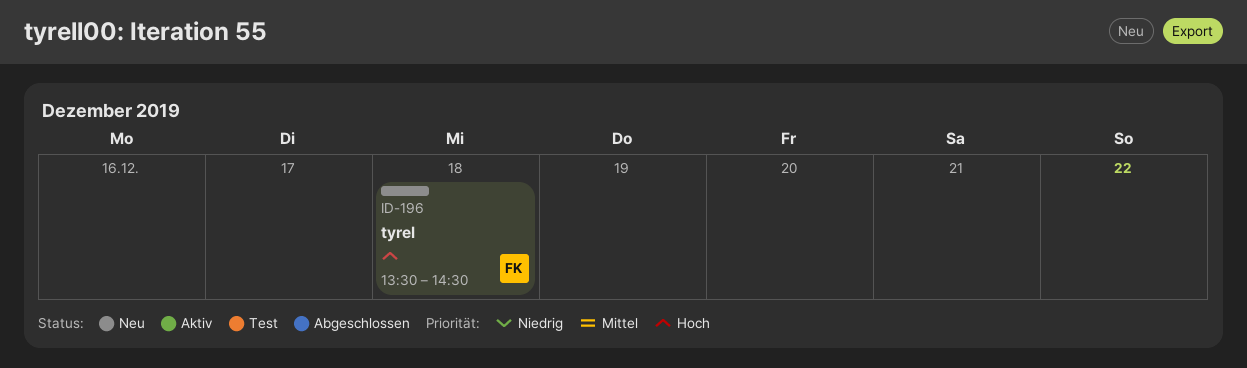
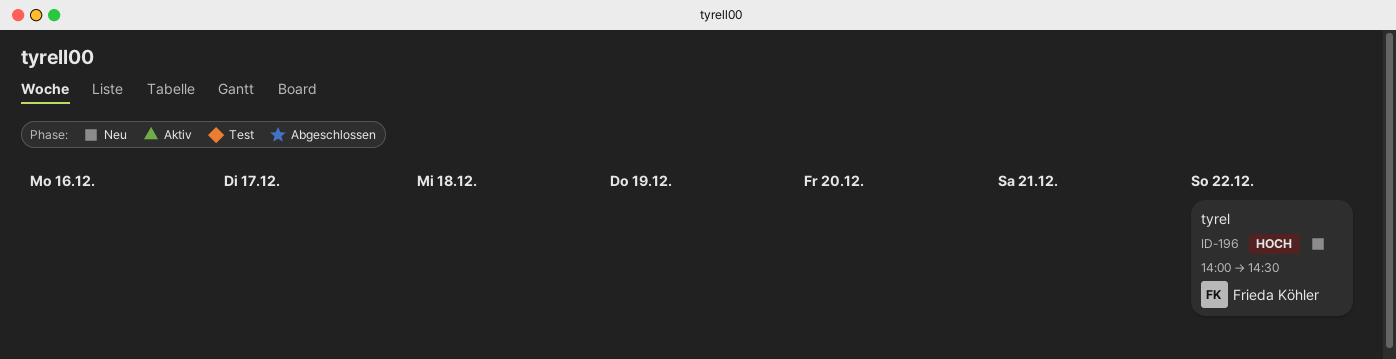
ID-196, day: Dec 18 -> Dec 22
ID-196, begins: 13:30 -> 14:00

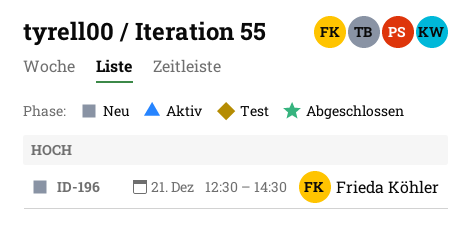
ID-196, day: Dec 22 -> Dec 21
ID-196, begins: 14:00 -> 12:30

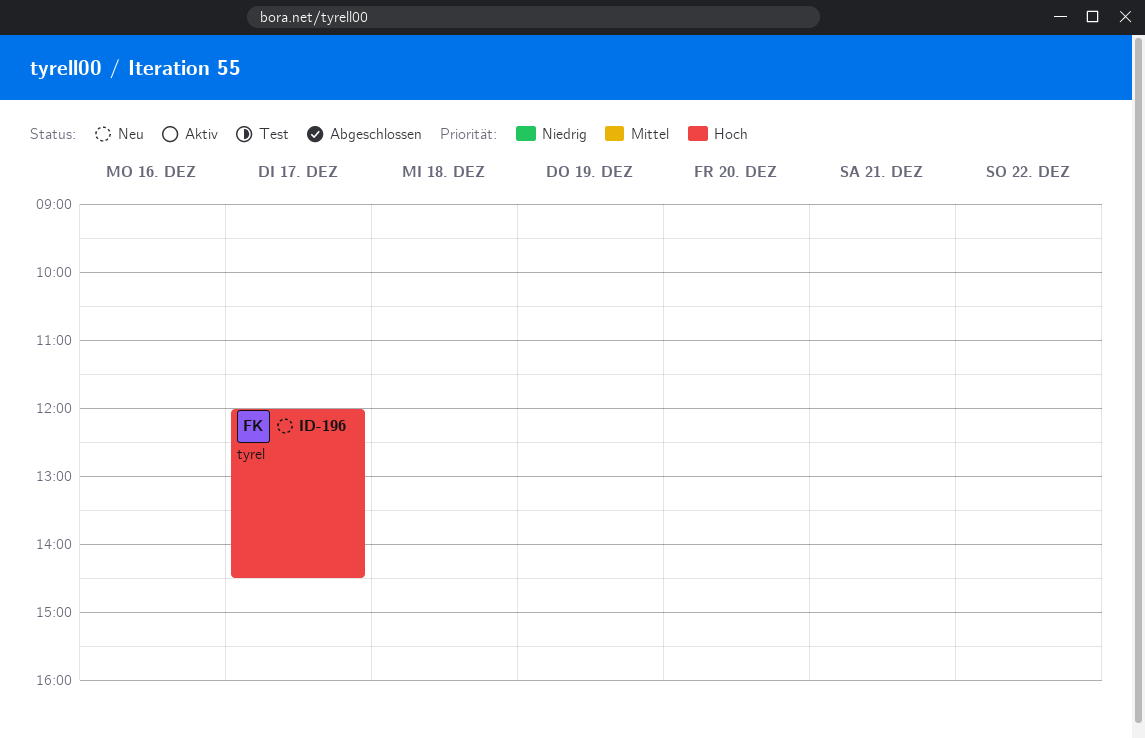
ID-196, day: Dec 21 -> Dec 17
ID-196, begins: 12:30 -> 12:00

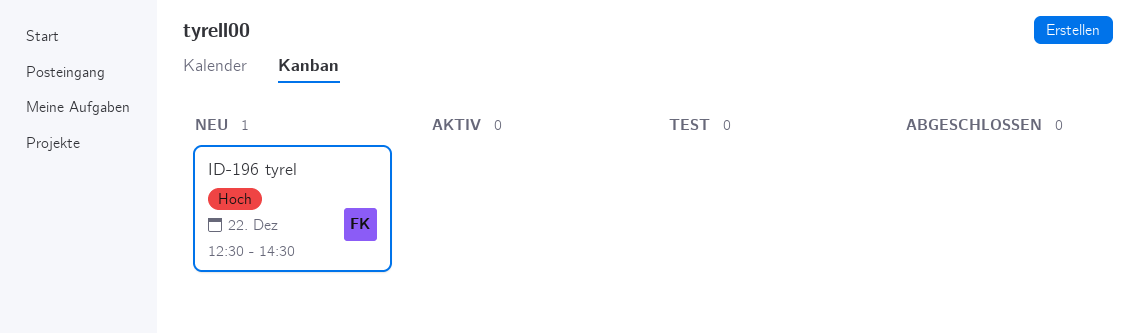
ID-196, day: Dec 17 -> Dec 22
ID-196, begins: 12:00 -> 12:30

